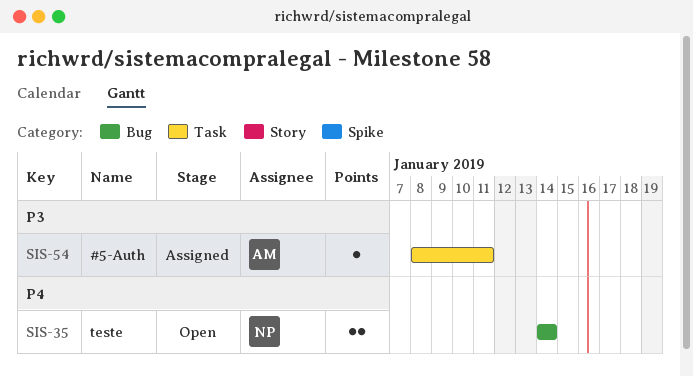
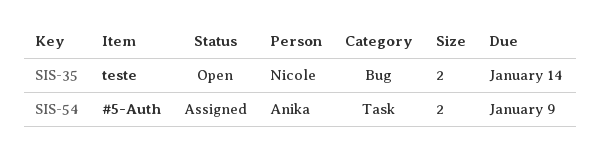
SIS-54, estimate: 1 -> 2
SIS-54, due: Jan 11 -> Jan 9

